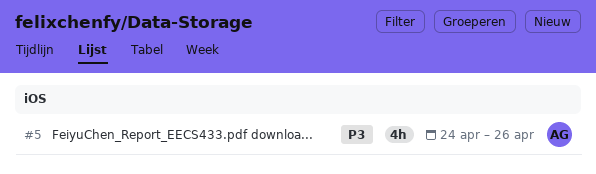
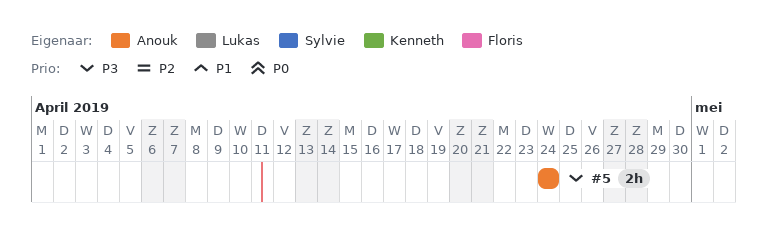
#5, estimate: 4h -> 2h
#5, due: Apr 26 -> Apr 24

